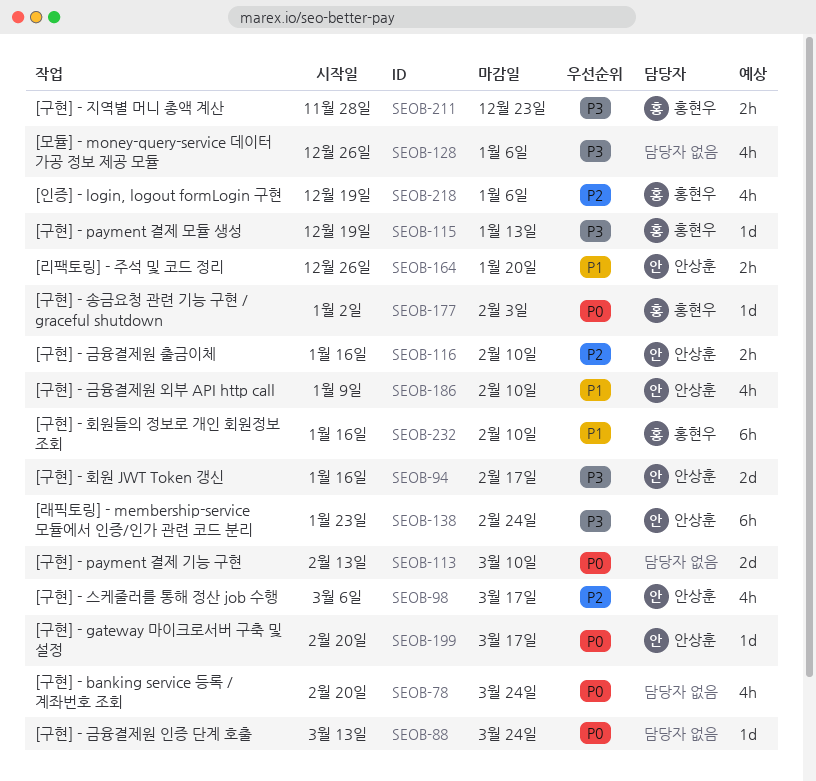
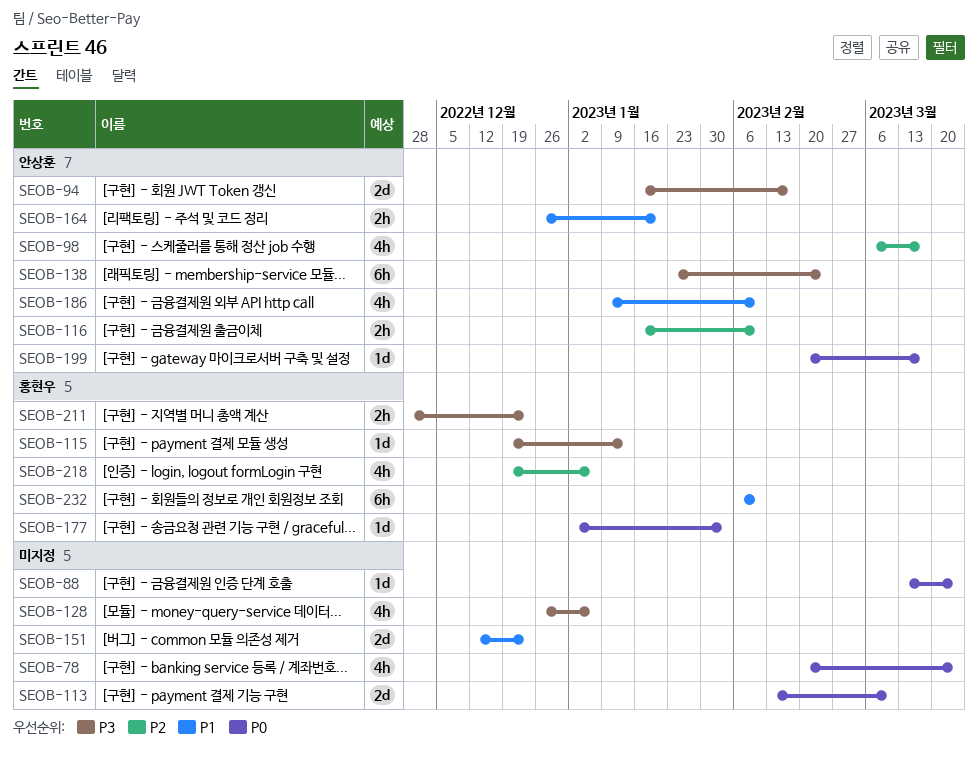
SEOB-151: none -> present
SEOB-232, start: Jan 16 -> Feb 6

